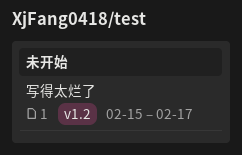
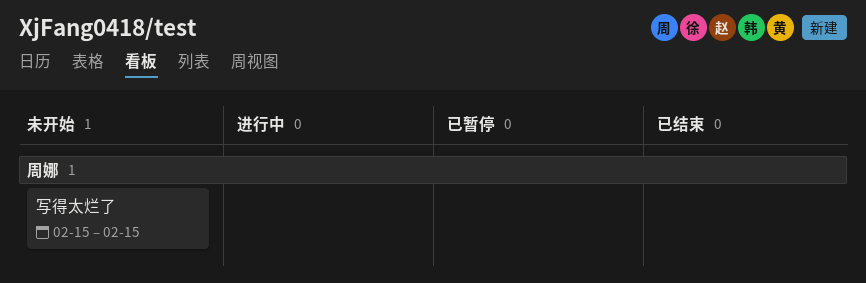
写得太烂了, due: Feb 17 -> Feb 15

